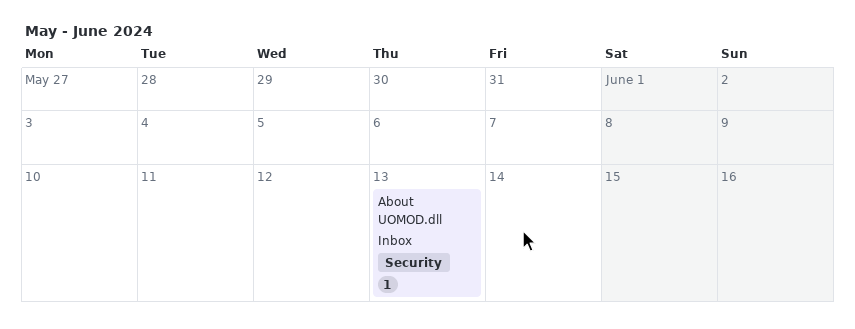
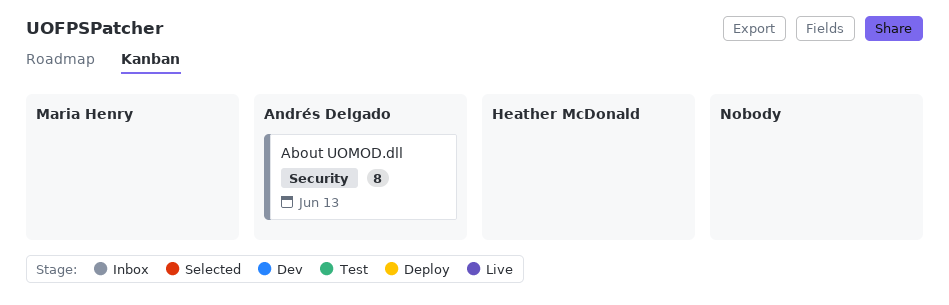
About UOMOD.dll, estimate: 1 -> 8

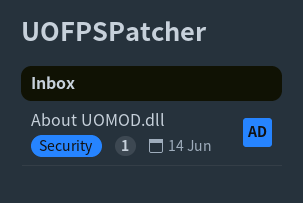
About UOMOD.dll, estimate: 8 -> 1
About UOMOD.dll, due: Jun 13 -> Jun 14

